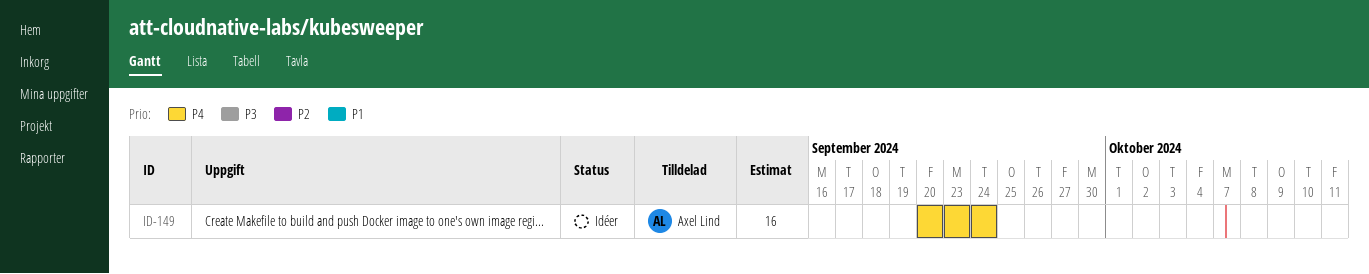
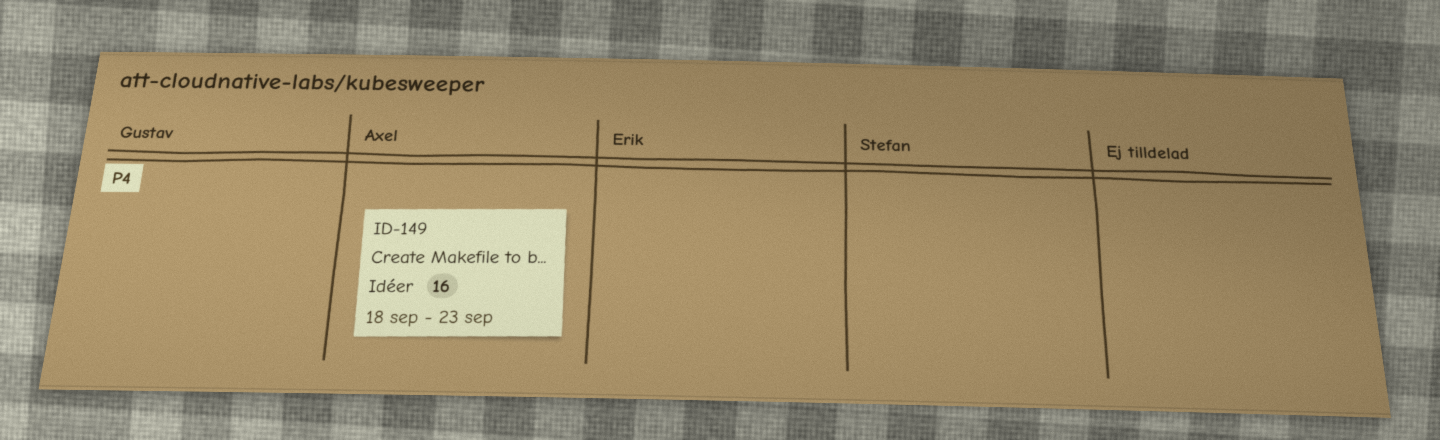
ID-149, start: Sep 20 -> Sep 18
ID-149, due: Sep 24 -> Sep 23

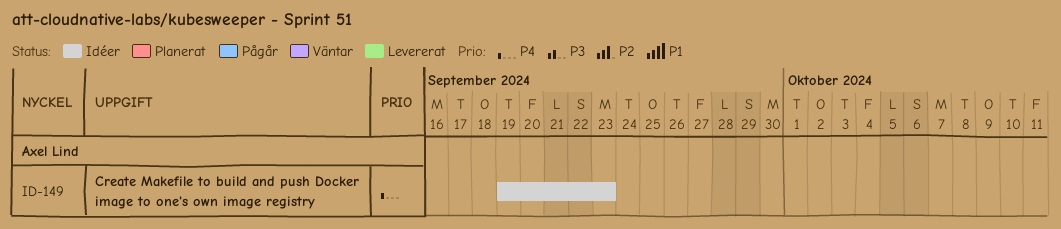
ID-149, start: Sep 18 -> Sep 19

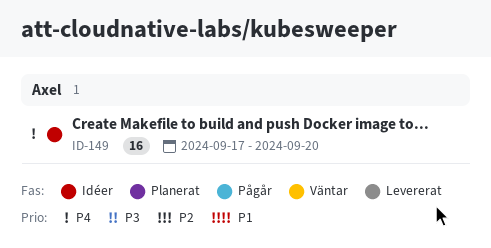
ID-149, start: Sep 19 -> Sep 17
ID-149, due: Sep 23 -> Sep 20

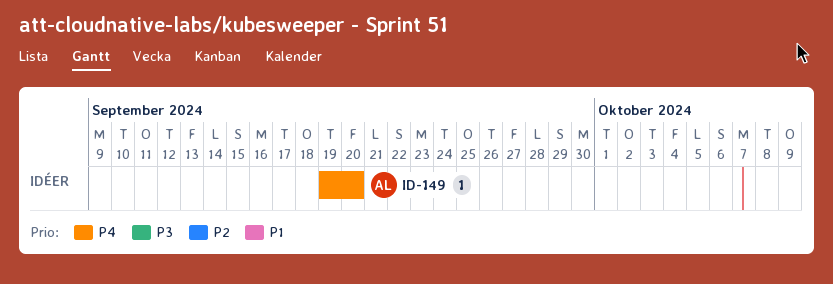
ID-149, estimate: 16 -> 1
ID-149, start: Sep 17 -> Sep 19

